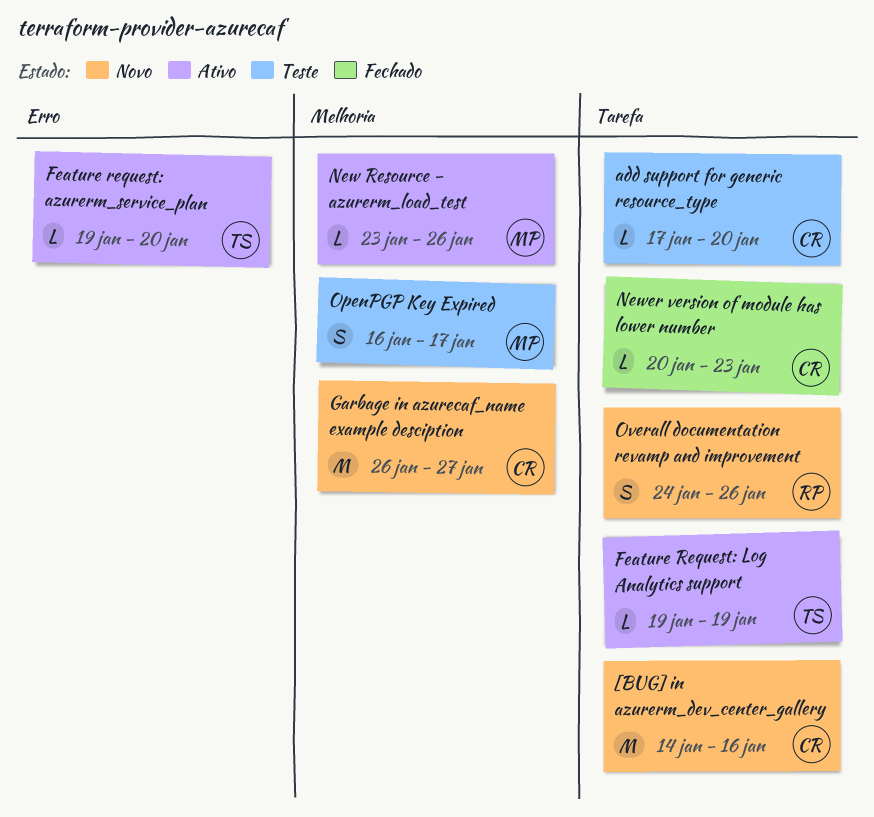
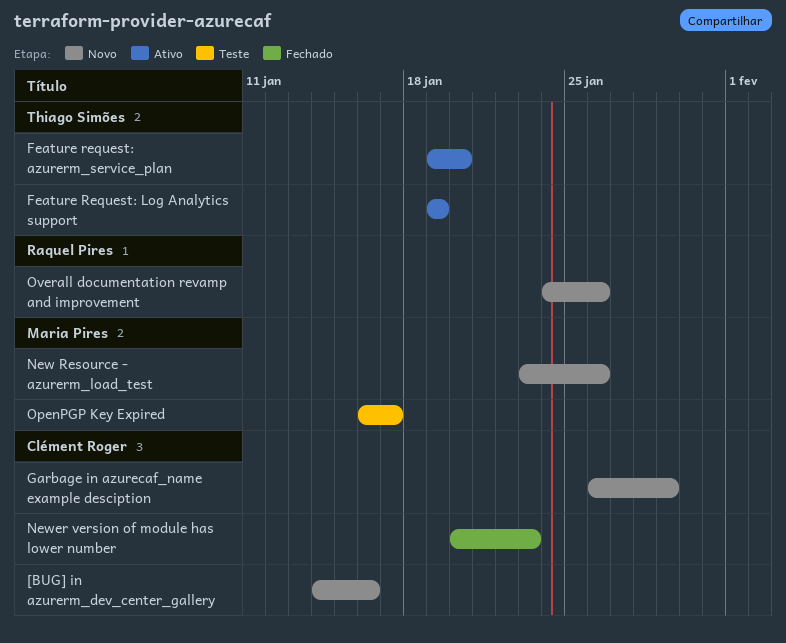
add support for generic resource_type: present -> none
Garbage in azurecaf_name example desciption, due: Jan 27 -> Jan 29
New Resource - azurerm_load_test, status: Ativo -> Novo

